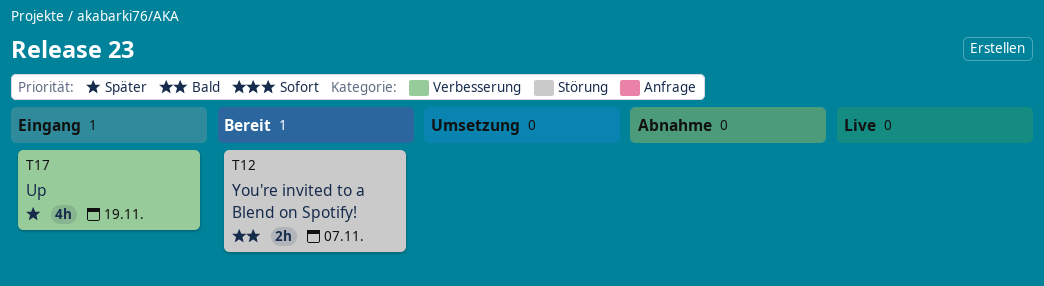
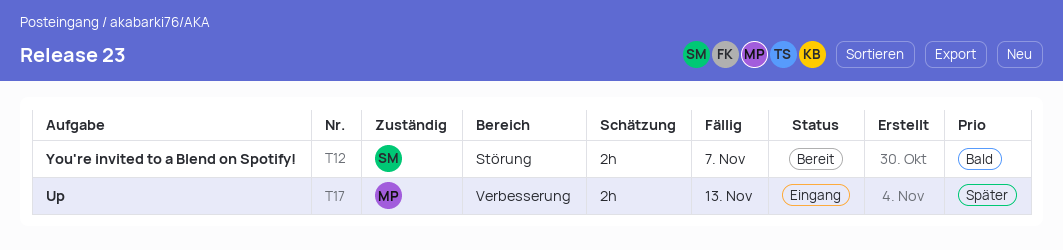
T17, estimate: 4h -> 2h
T17, due: Nov 19 -> Nov 13

